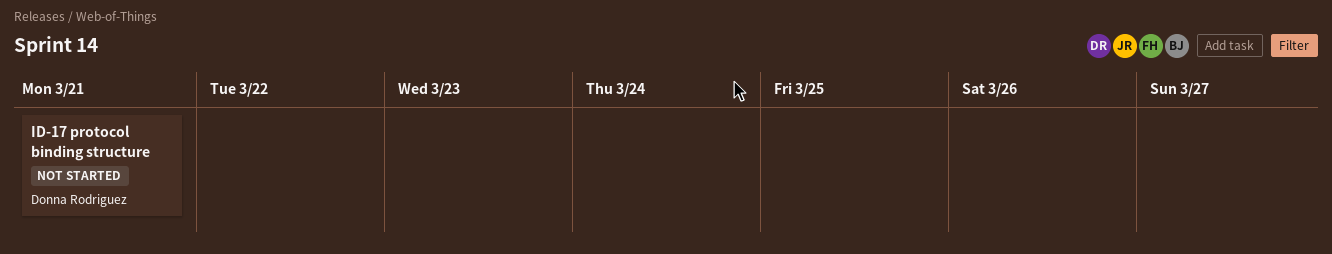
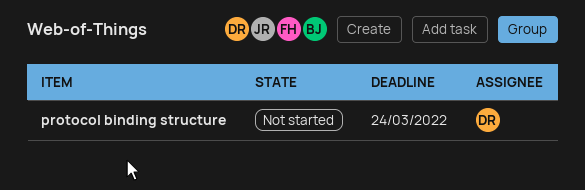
protocol binding structure, due: Mar 21 -> Mar 24

